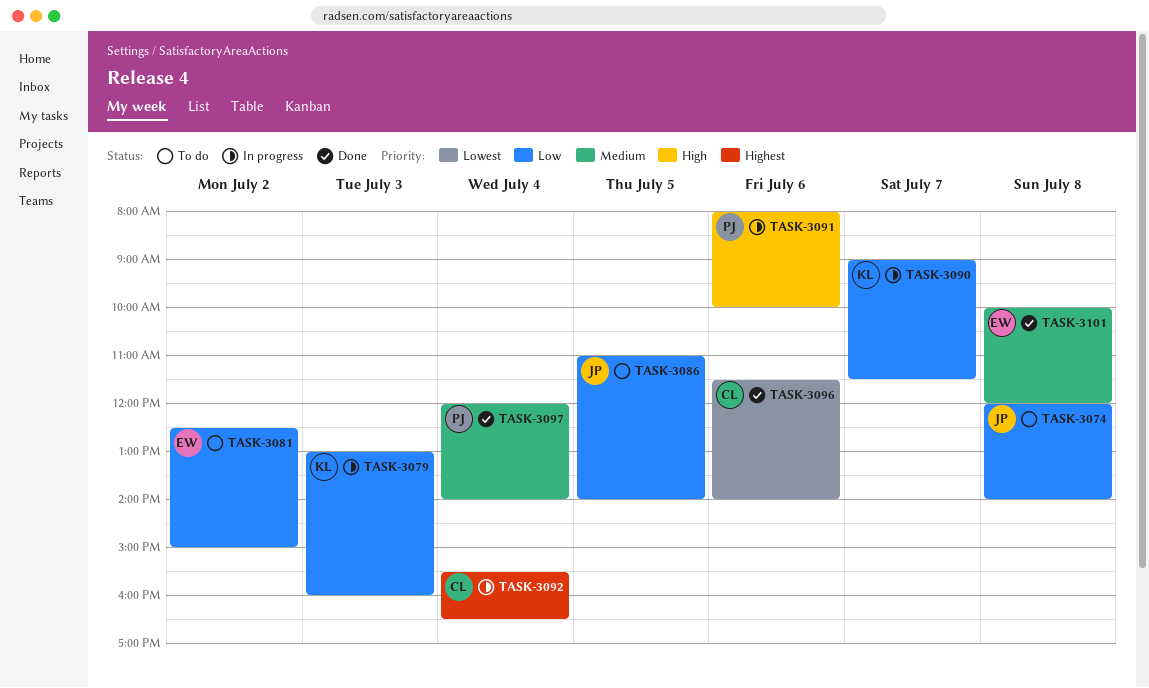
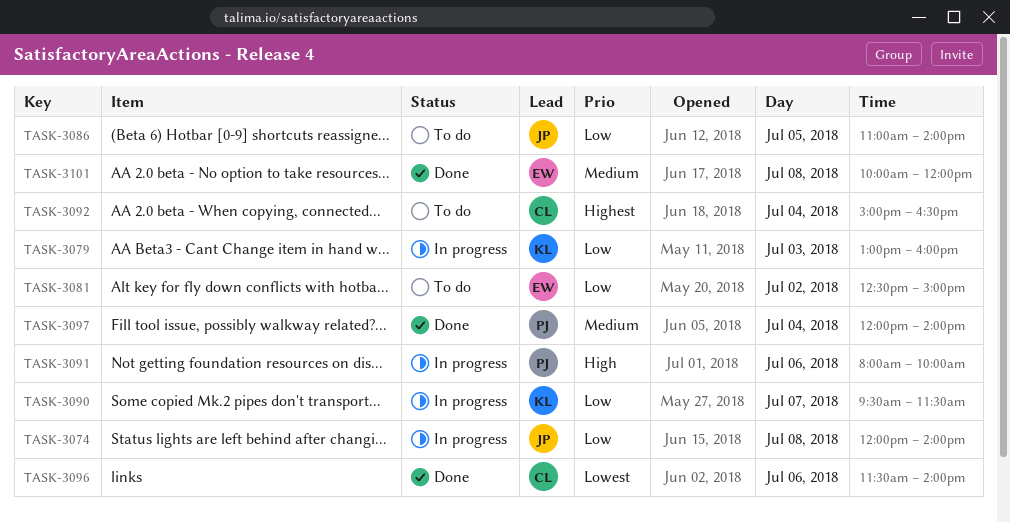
TASK-3074, status: To do -> In progress
TASK-3090, begins: 09:00 -> 09:30
TASK-3092, status: In progress -> To do
TASK-3092, begins: 15:30 -> 15:00

